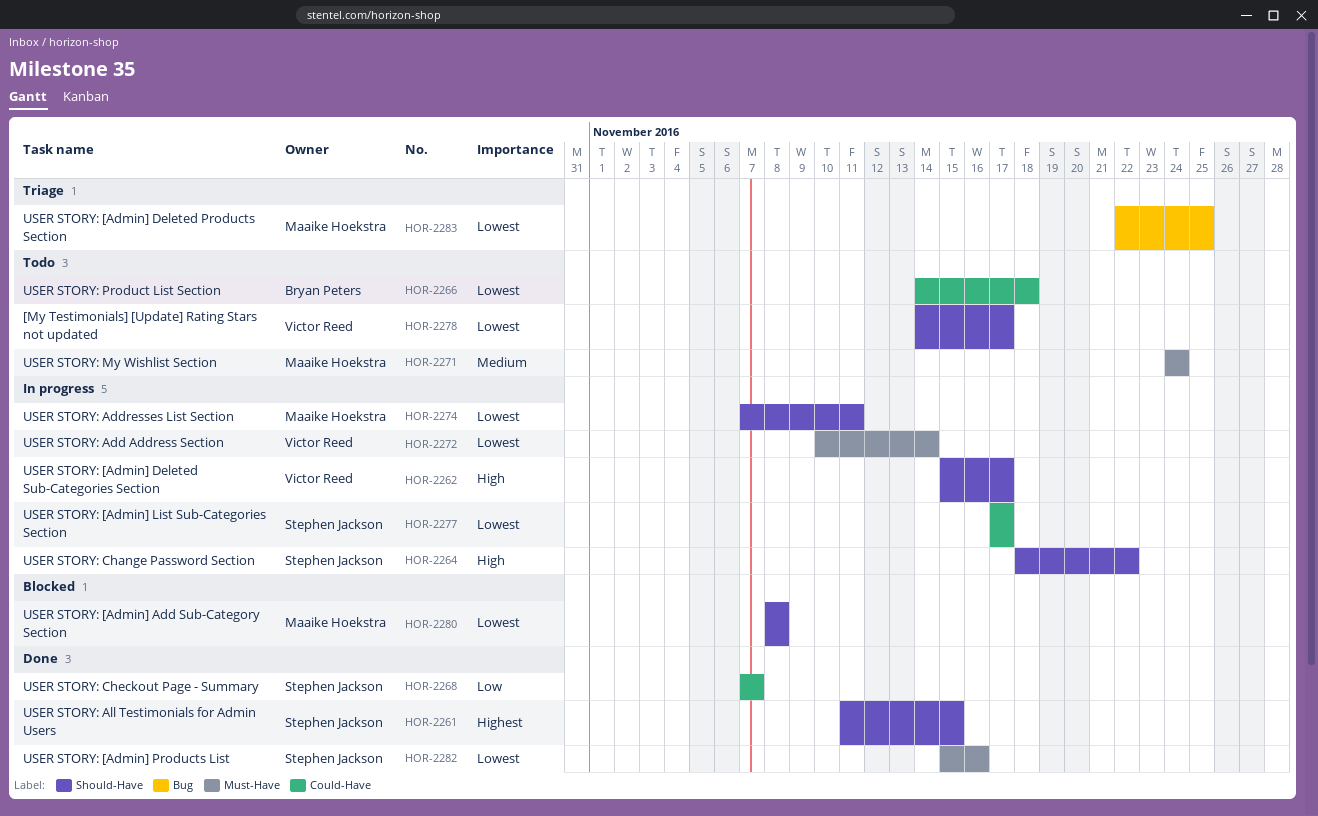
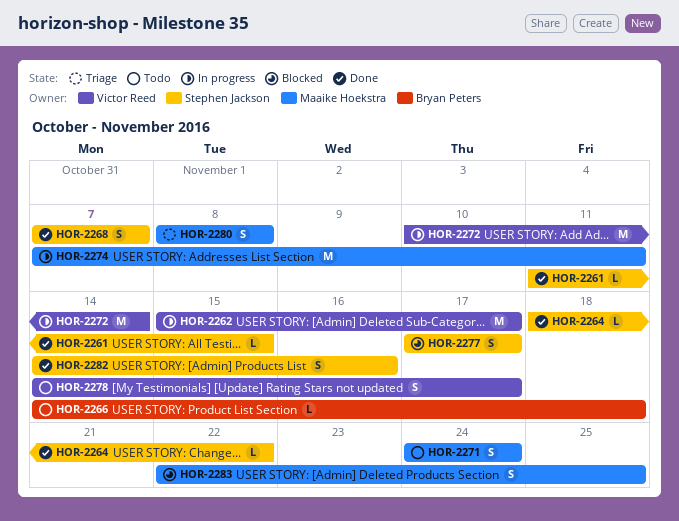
HOR-2264, status: In progress -> Done
HOR-2277, status: In progress -> Blocked
HOR-2280, status: Blocked -> Triage
HOR-2282, start: Nov 15 -> Nov 14
HOR-2283, status: Triage -> Blocked

